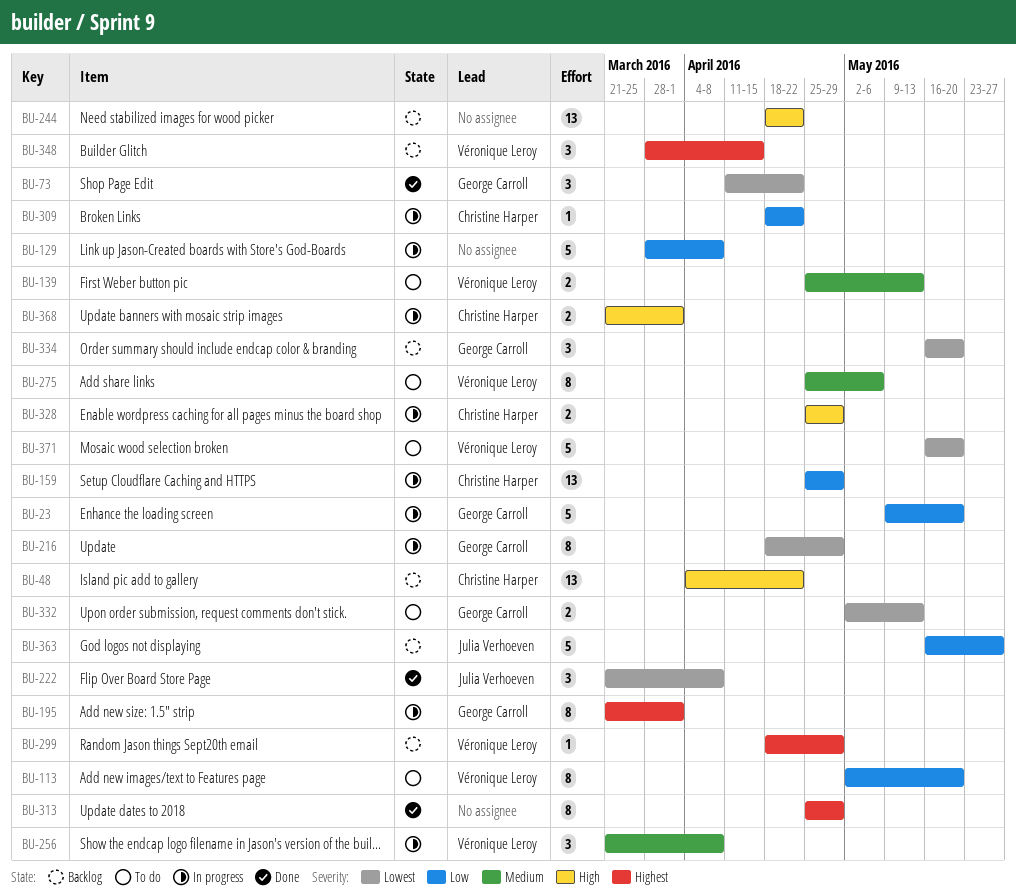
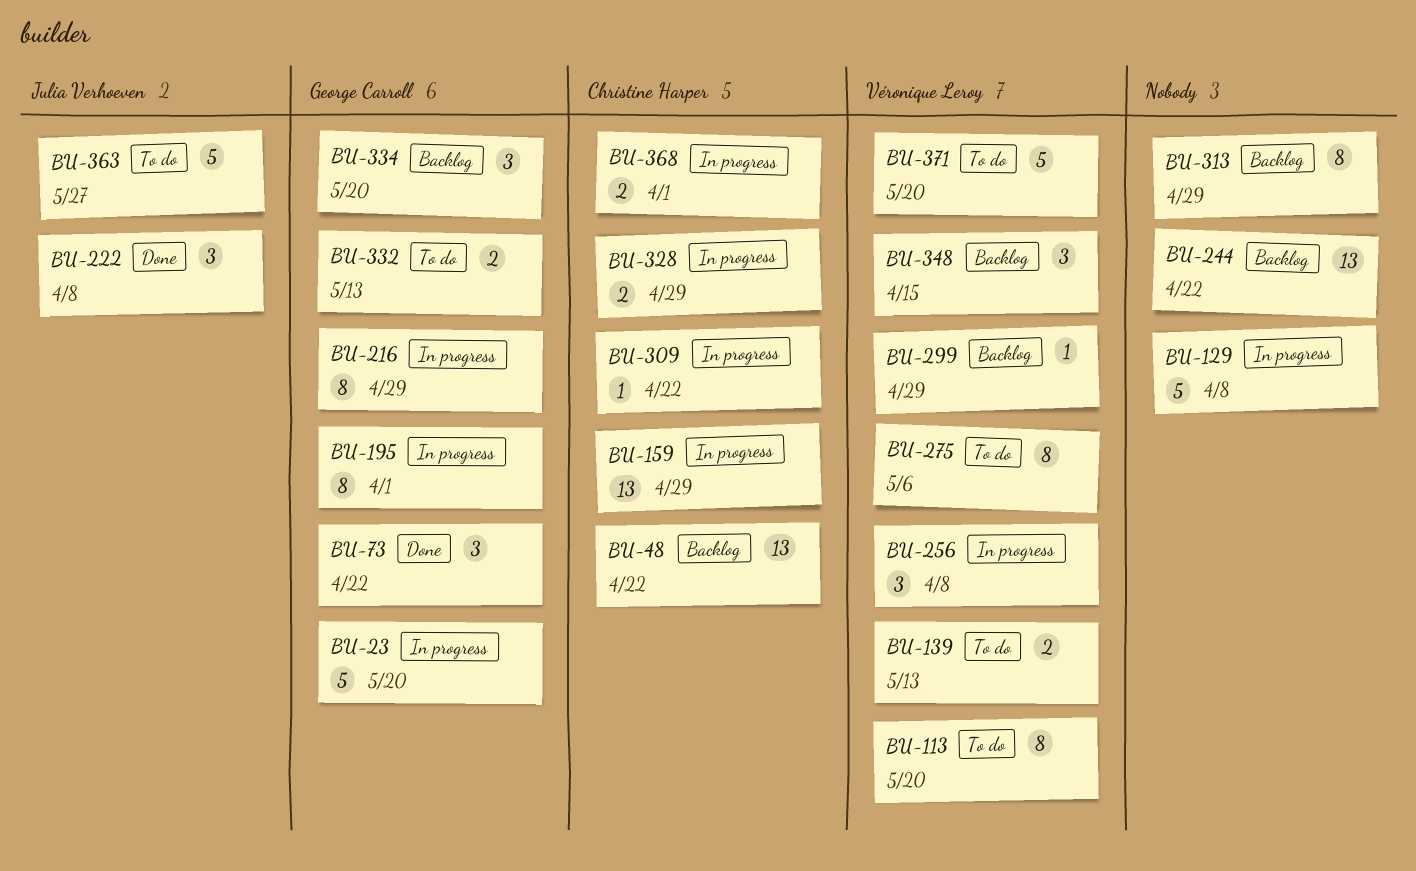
BU-313, status: Done -> Backlog
BU-363, status: Backlog -> To do

